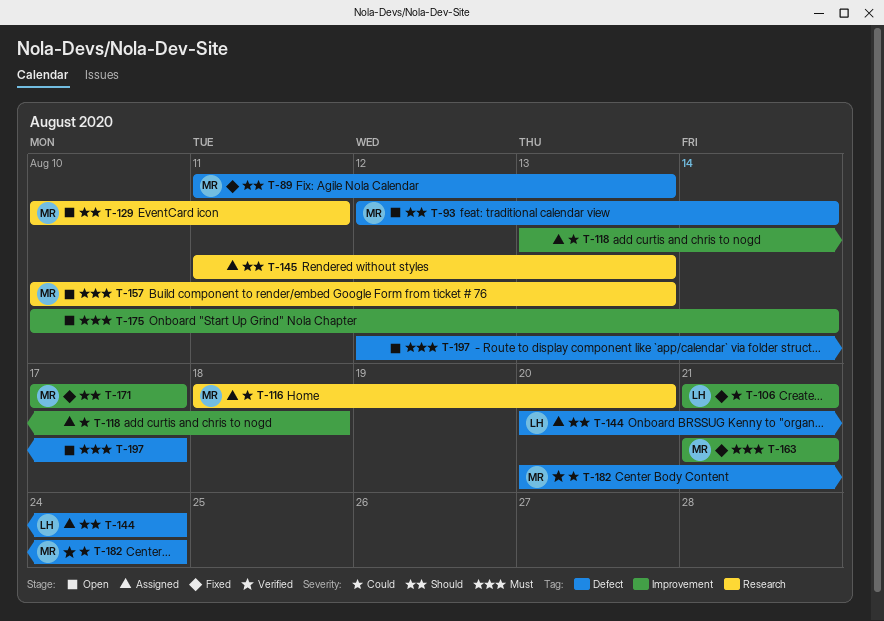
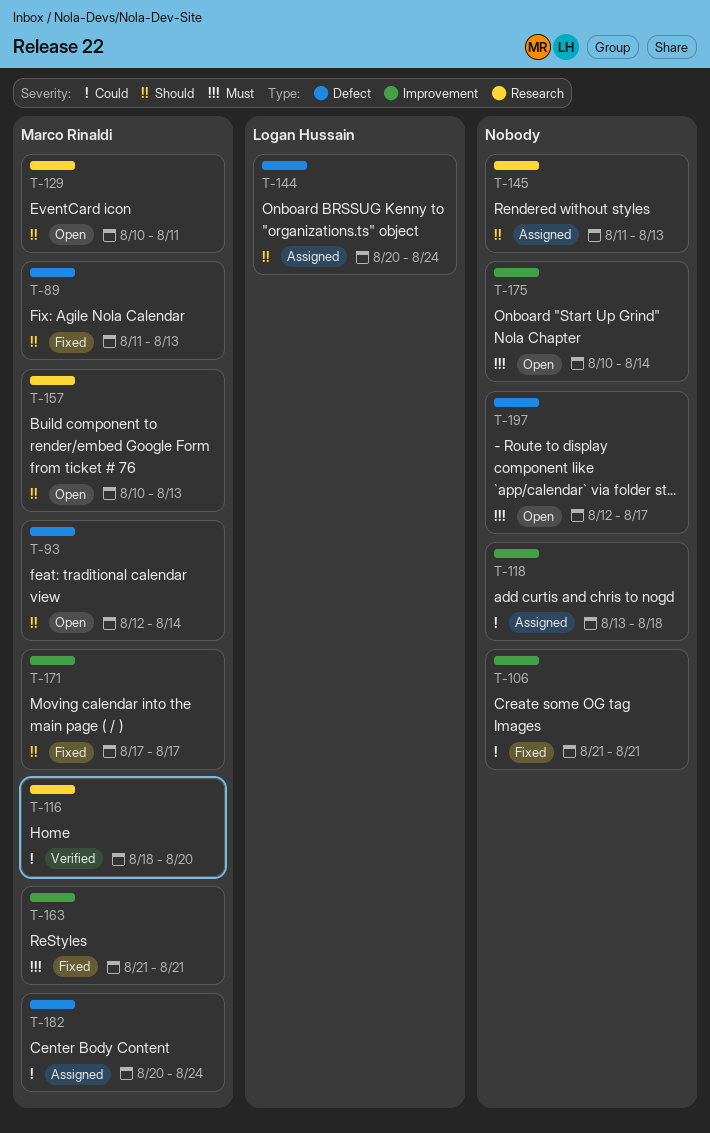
T-106, owner: Logan Hussain -> none
T-116, status: Assigned -> Verified
T-157, priority: Must -> Should
T-182, status: Verified -> Assigned

